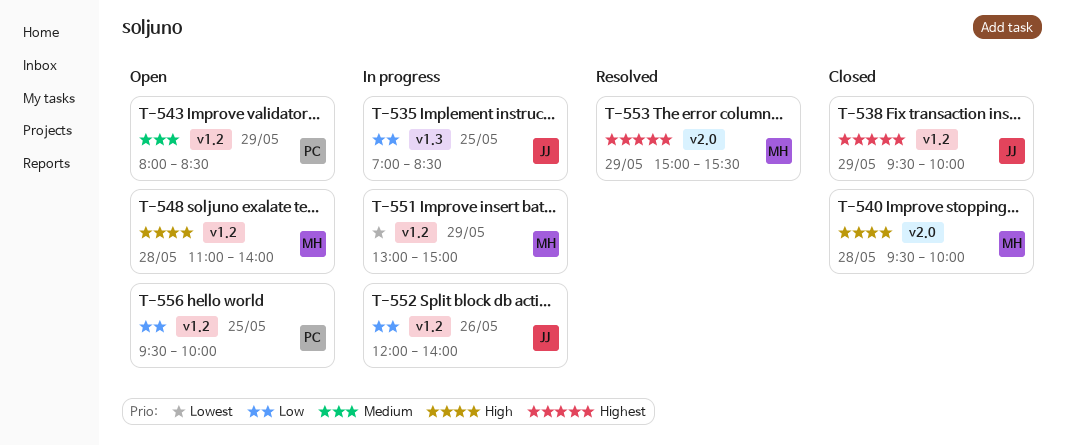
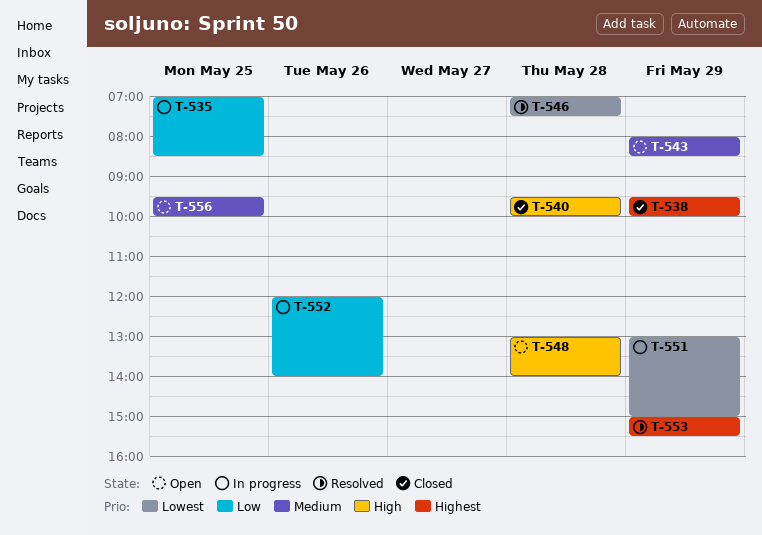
T-546: none -> present
T-548, begins: 11:00 -> 13:00
T-556, priority: Low -> Medium

